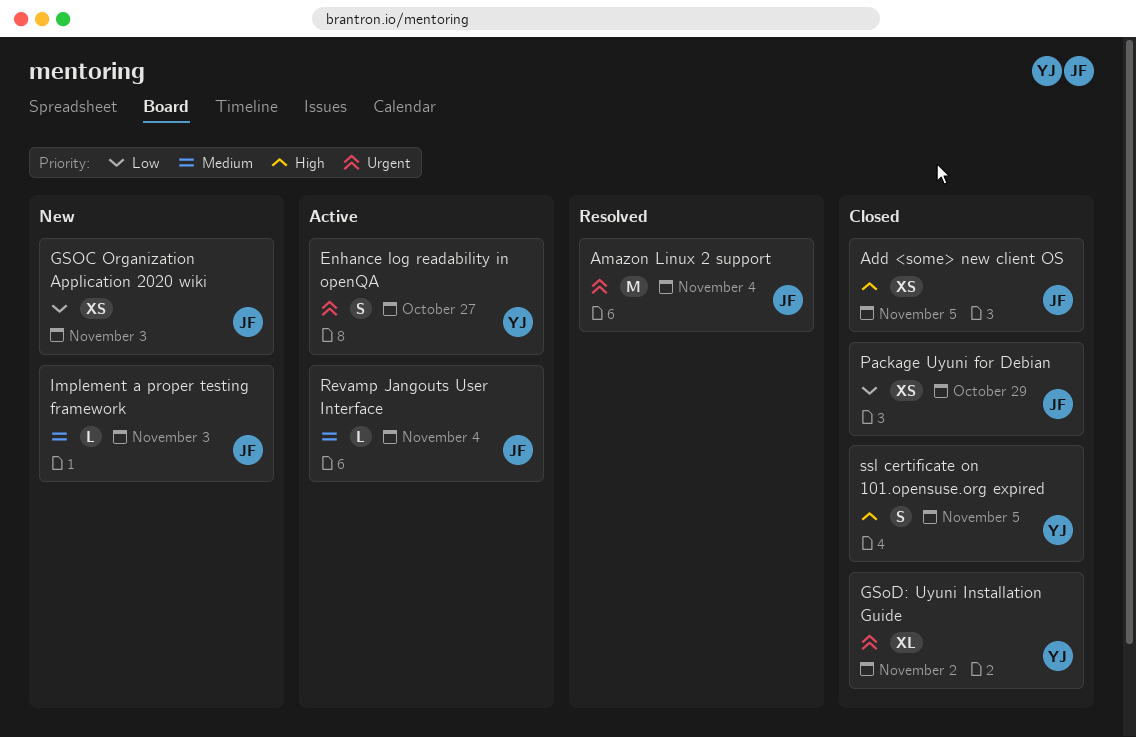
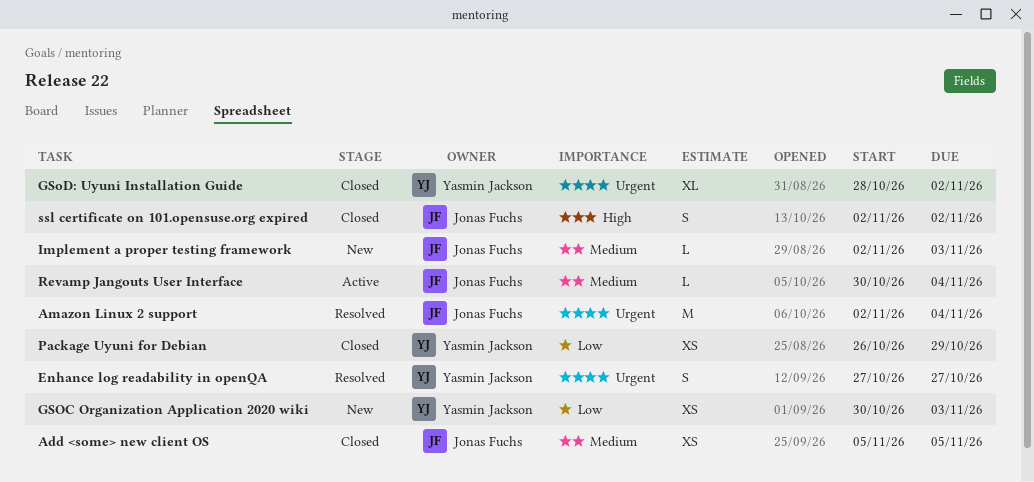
Add <some> new client OS, priority: High -> Medium
Enhance log readability in openQA, status: Active -> Resolved
GSOC Organization Application 2020 wiki, owner: Jonas Fuchs -> Yasmin Jackson
Package Uyuni for Debian, owner: Jonas Fuchs -> Yasmin Jackson
ssl certificate on 101.opensuse.org expired, owner: Yasmin Jackson -> Jonas Fuchs
ssl certificate on 101.opensuse.org expired, due: Nov 5 -> Nov 2

